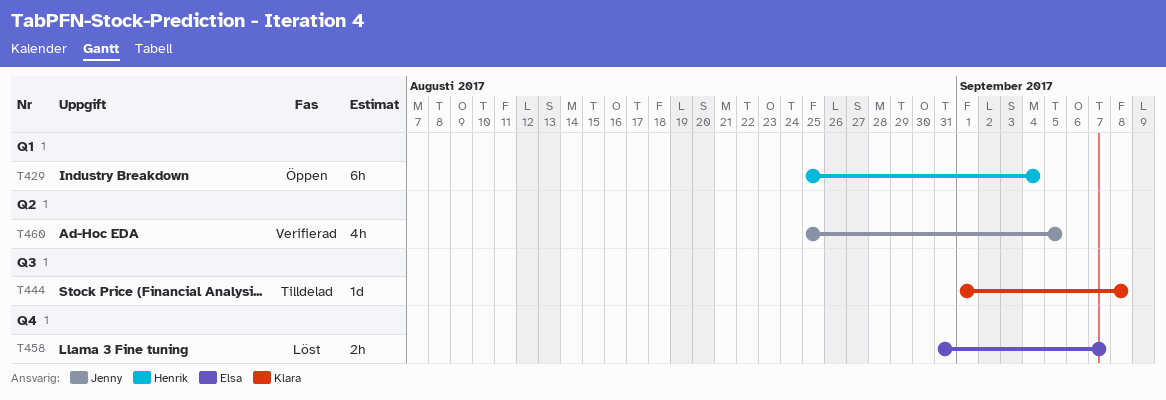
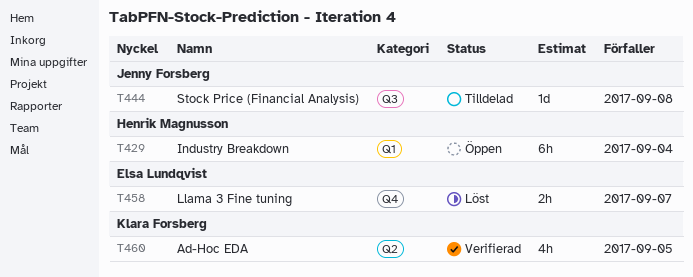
T444, owner: Klara Forsberg -> Jenny Forsberg
T460, owner: Jenny Forsberg -> Klara Forsberg

